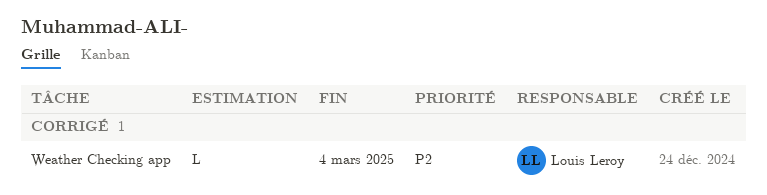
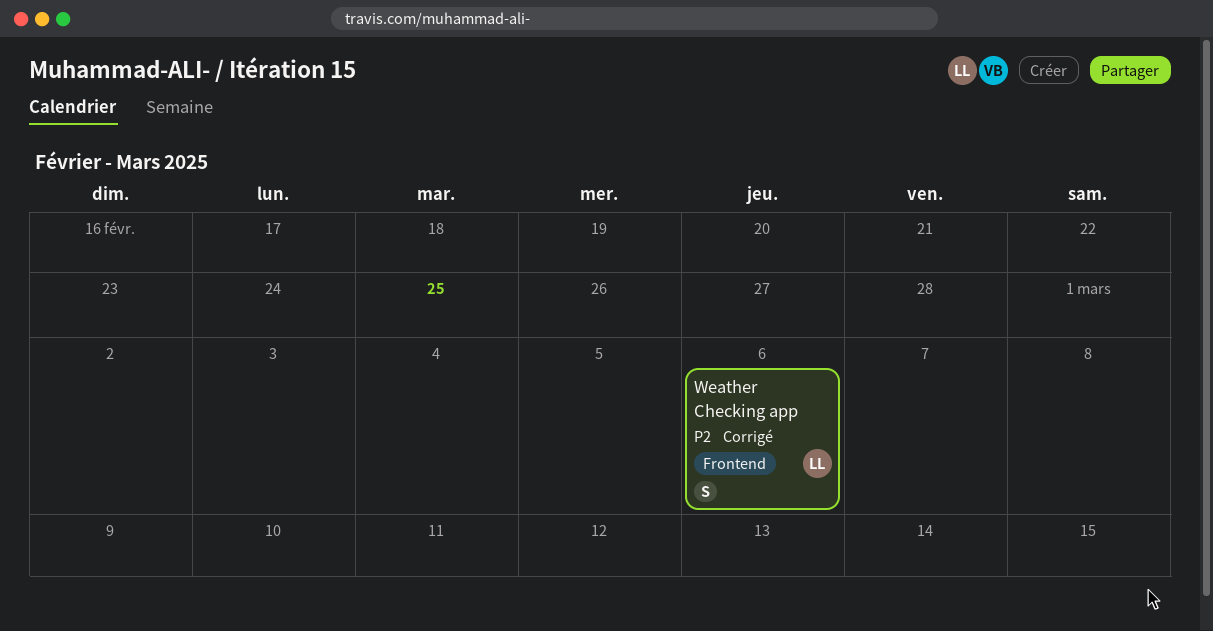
Weather Checking app, estimate: L -> S
Weather Checking app, due: Mar 4 -> Mar 6

